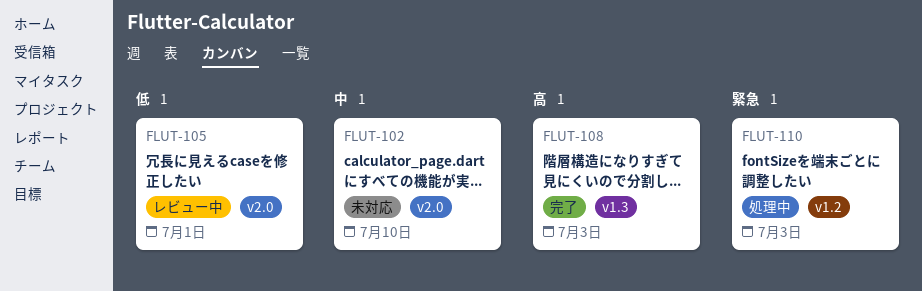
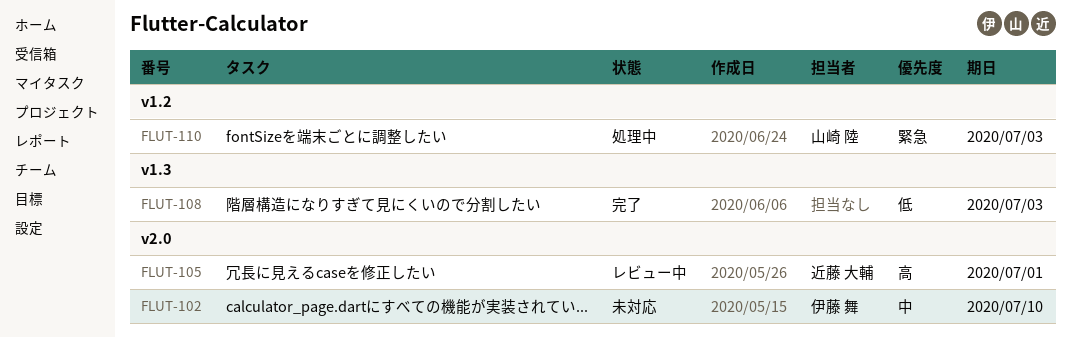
FLUT-105, priority: 低 -> 高
FLUT-108, priority: 高 -> 低

